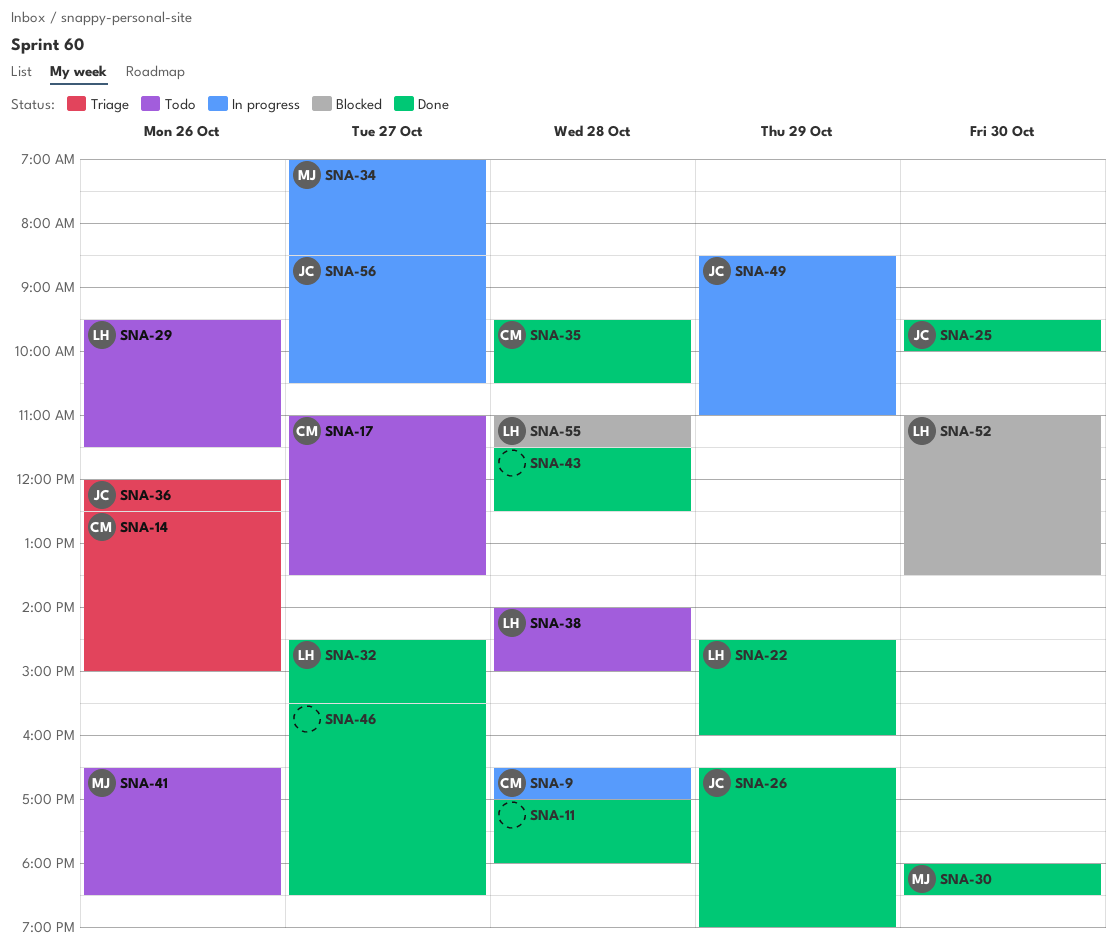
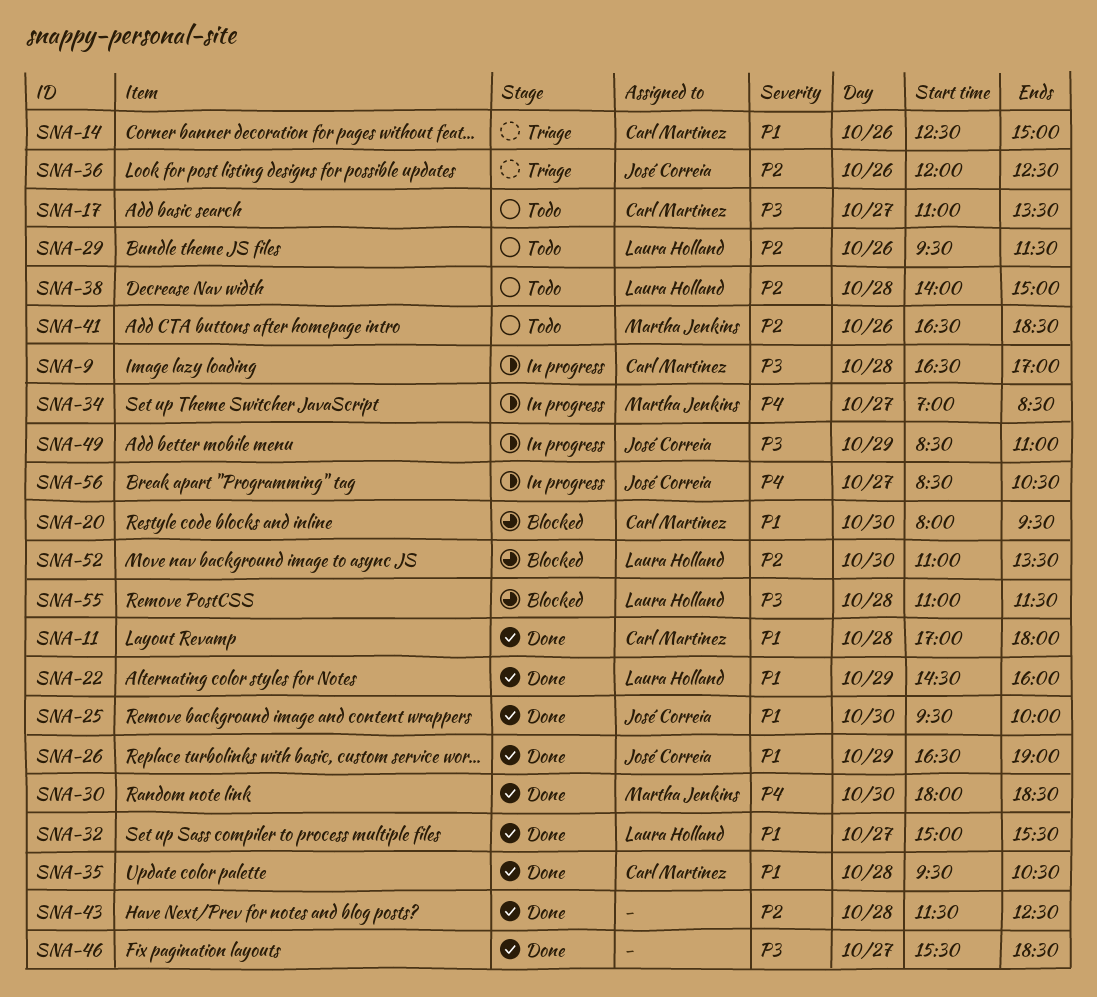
SNA-11, owner: none -> Carl Martinez
SNA-20: none -> present
SNA-32, begins: 14:30 -> 15:00

